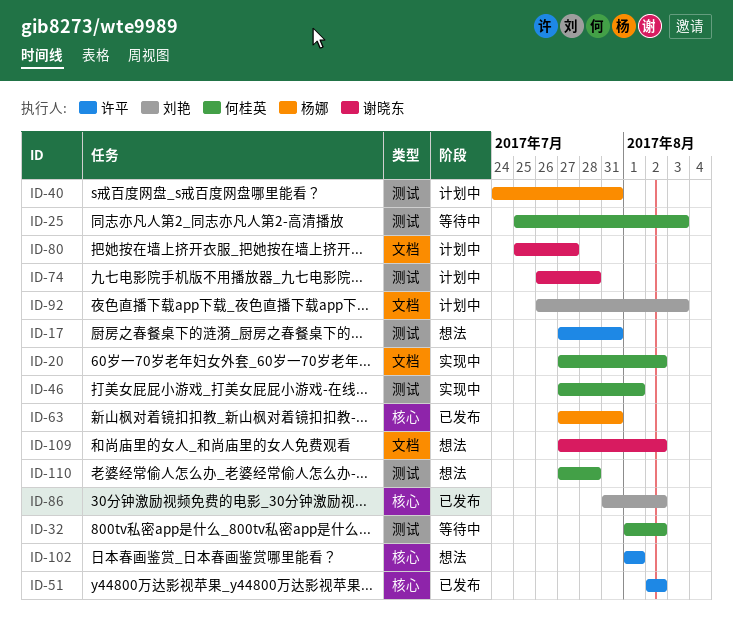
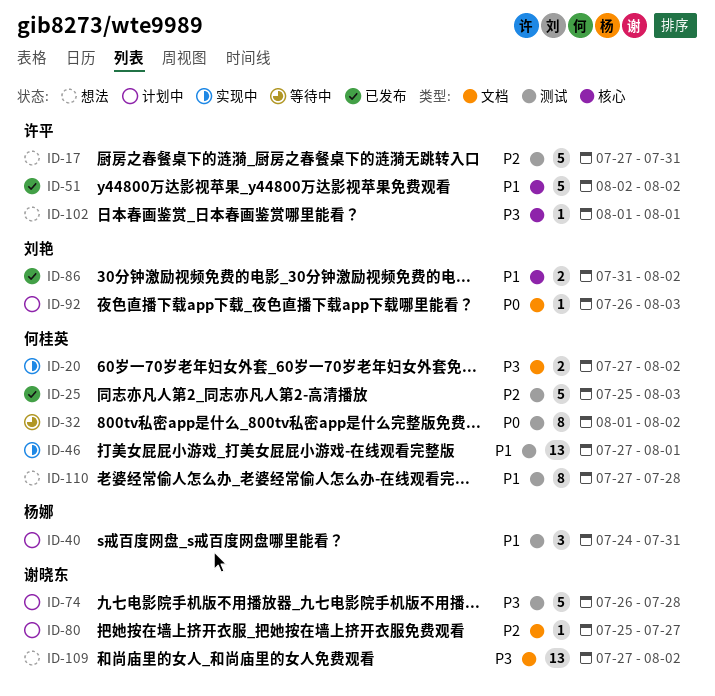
ID-25, status: 等待中 -> 已发布
ID-63: present -> none

